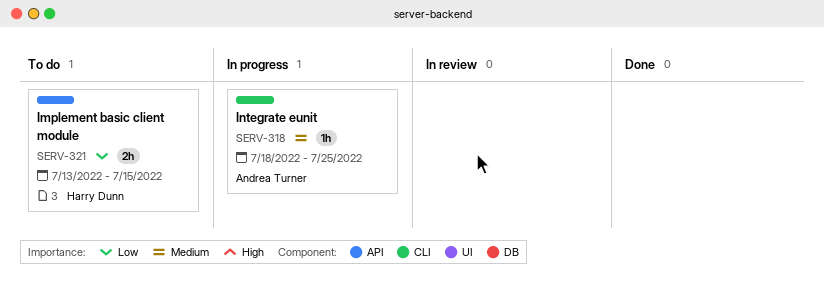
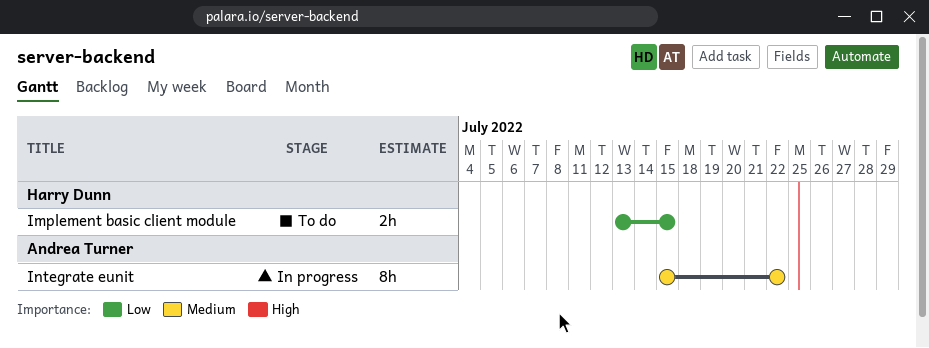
Integrate eunit, estimate: 1h -> 8h
Integrate eunit, start: Jul 18 -> Jul 15
Integrate eunit, due: Jul 25 -> Jul 22

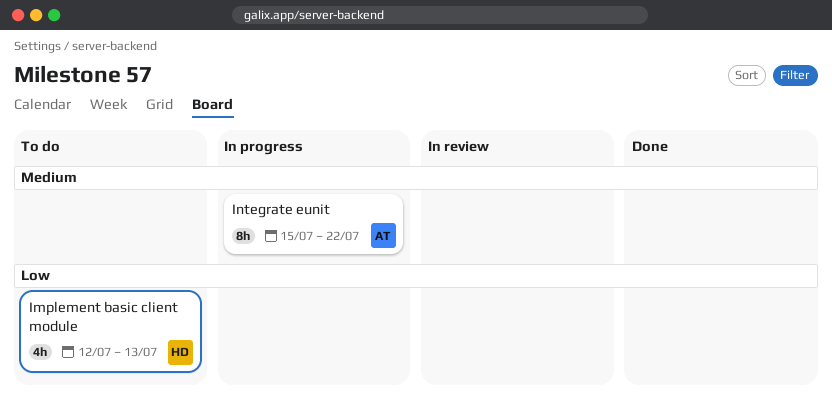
Implement basic client module, estimate: 2h -> 4h
Implement basic client module, start: Jul 13 -> Jul 12
Implement basic client module, due: Jul 15 -> Jul 13

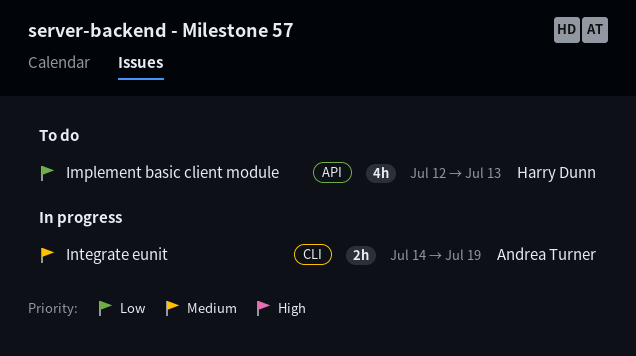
Integrate eunit, estimate: 8h -> 2h
Integrate eunit, start: Jul 15 -> Jul 14
Integrate eunit, due: Jul 22 -> Jul 19

